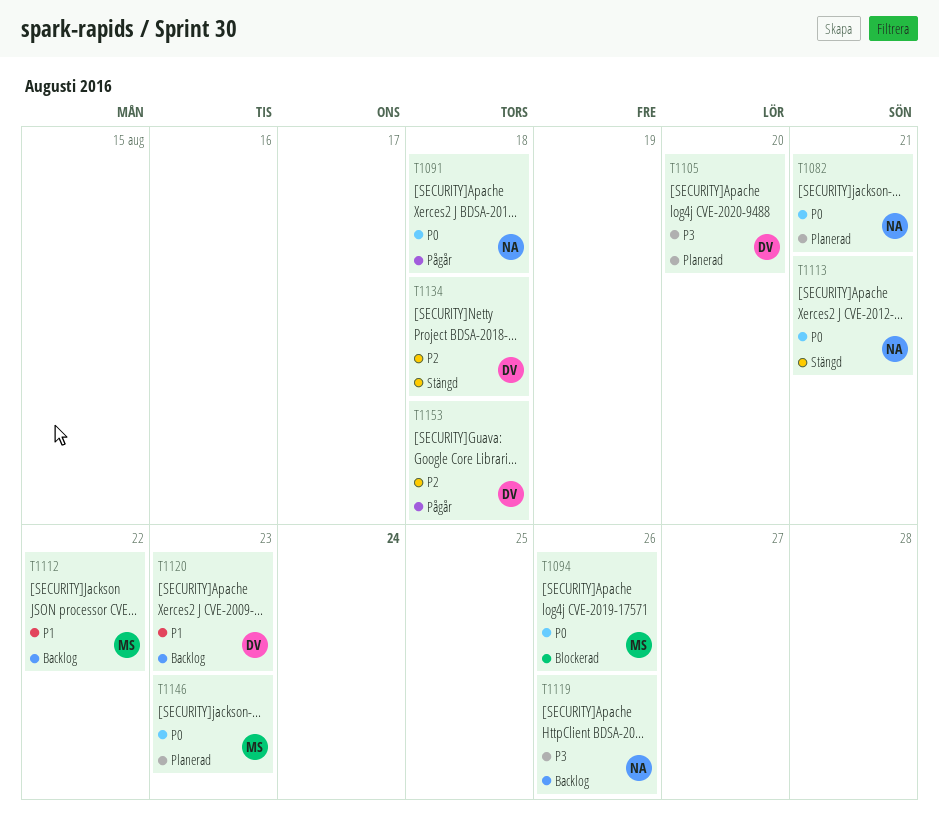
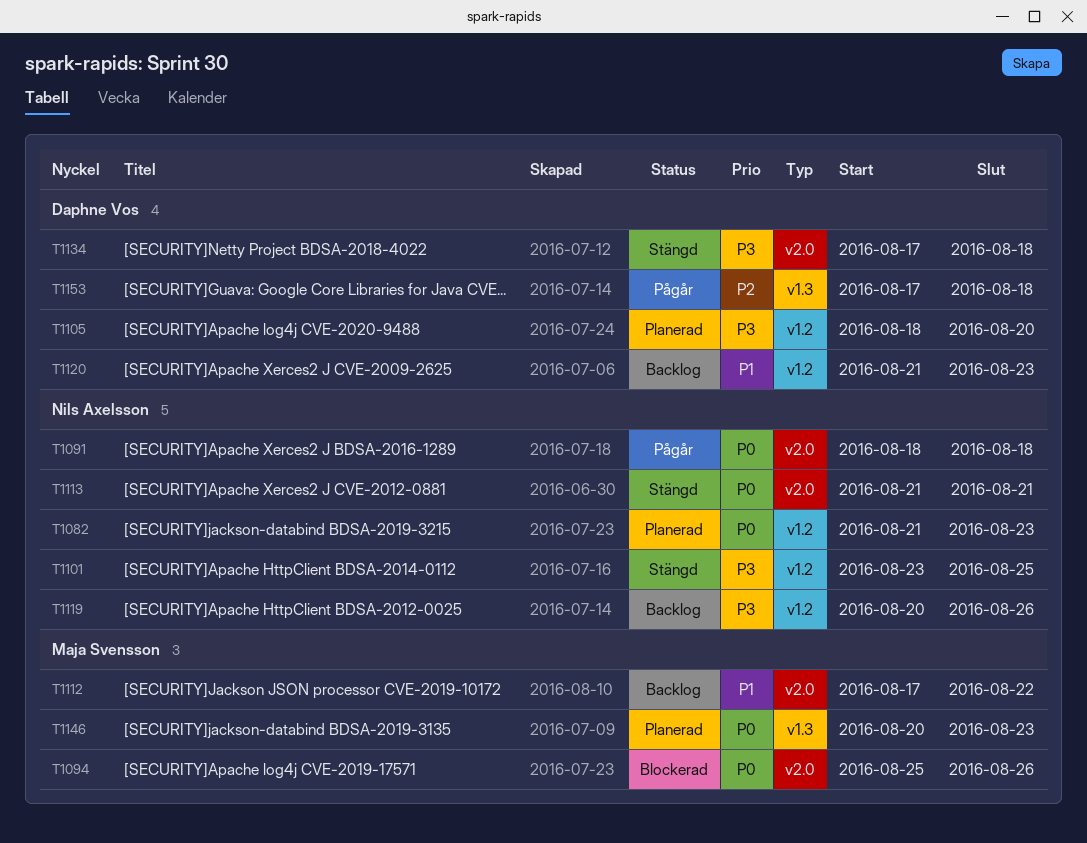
T1082, due: Aug 21 -> Aug 23
T1101: none -> present
T1134, priority: P2 -> P3

